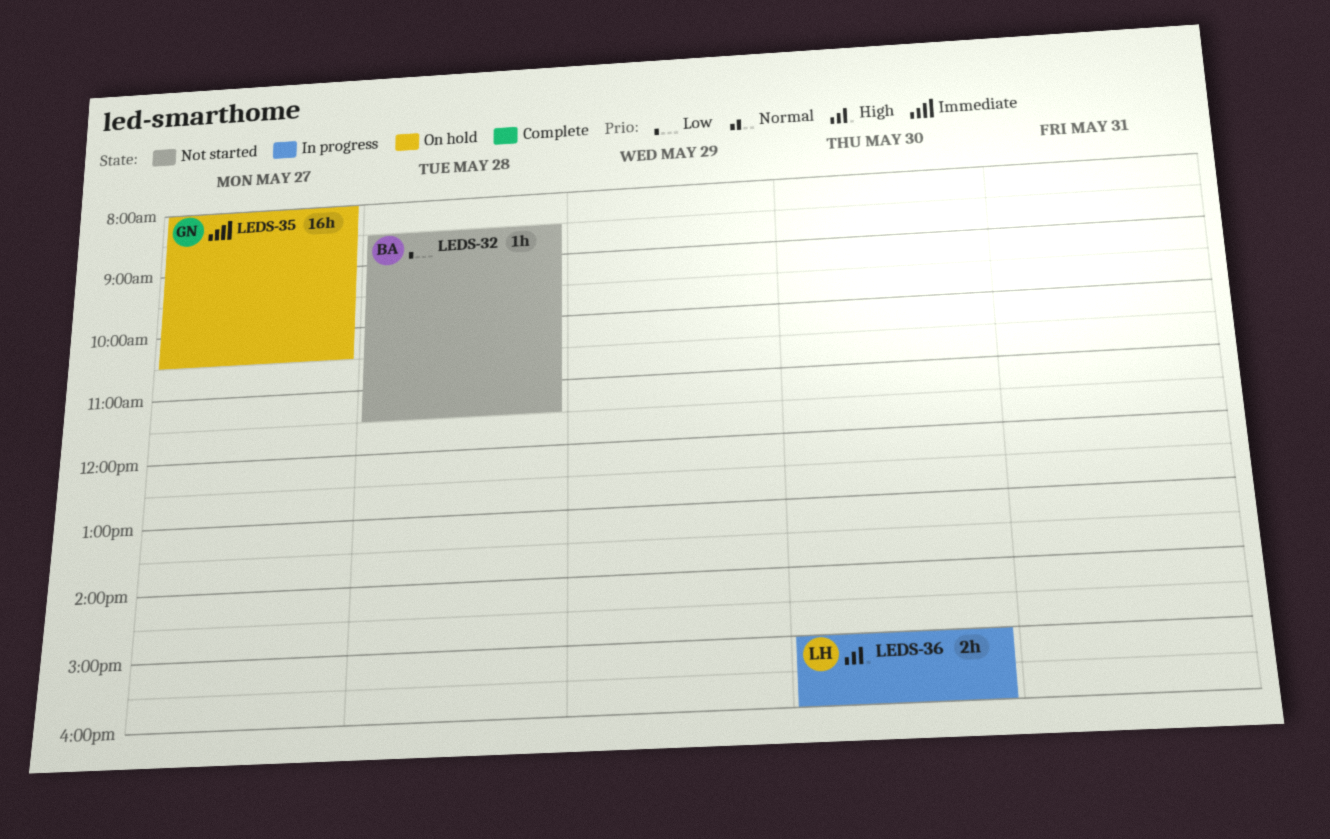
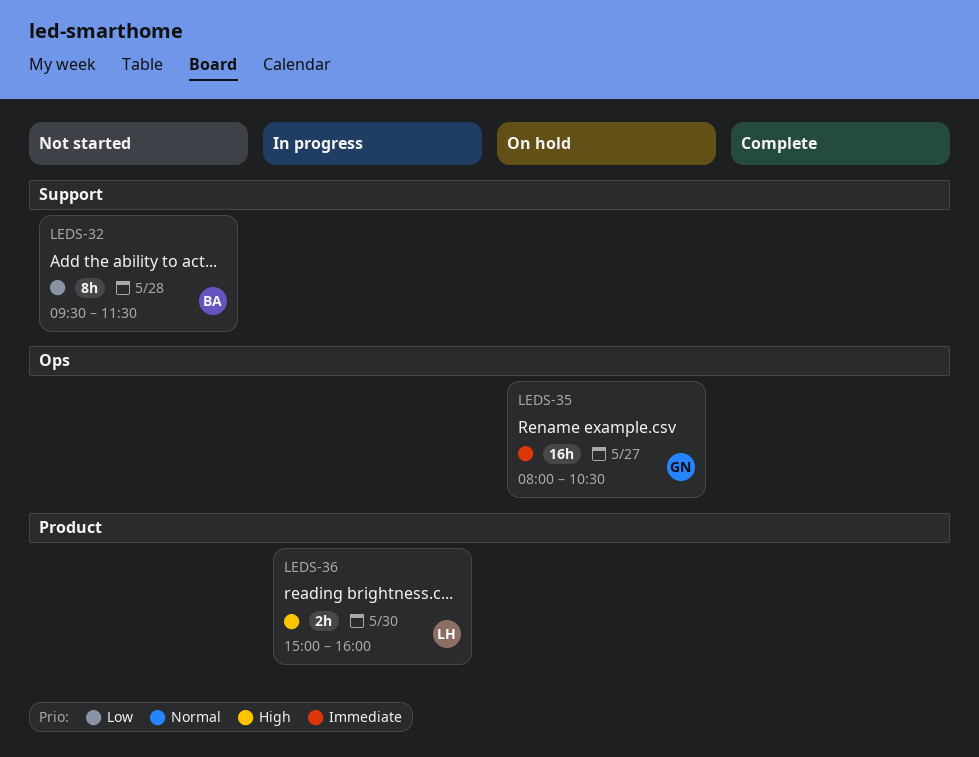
LEDS-32, estimate: 1h -> 8h
LEDS-32, begins: 08:30 -> 09:30

